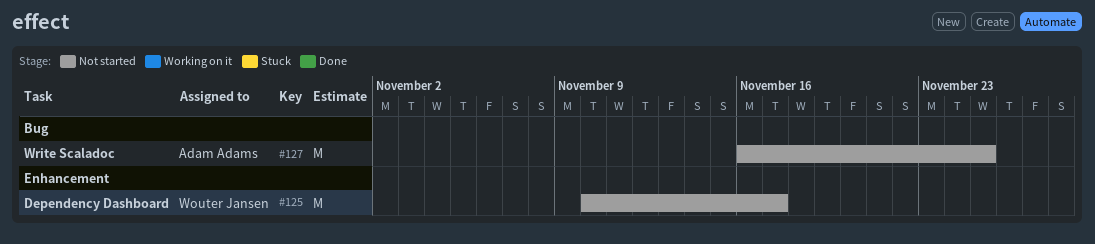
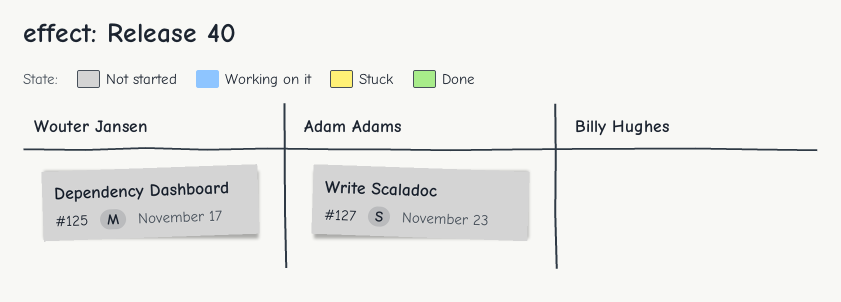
#127, estimate: M -> S
#127, due: Nov 25 -> Nov 23

